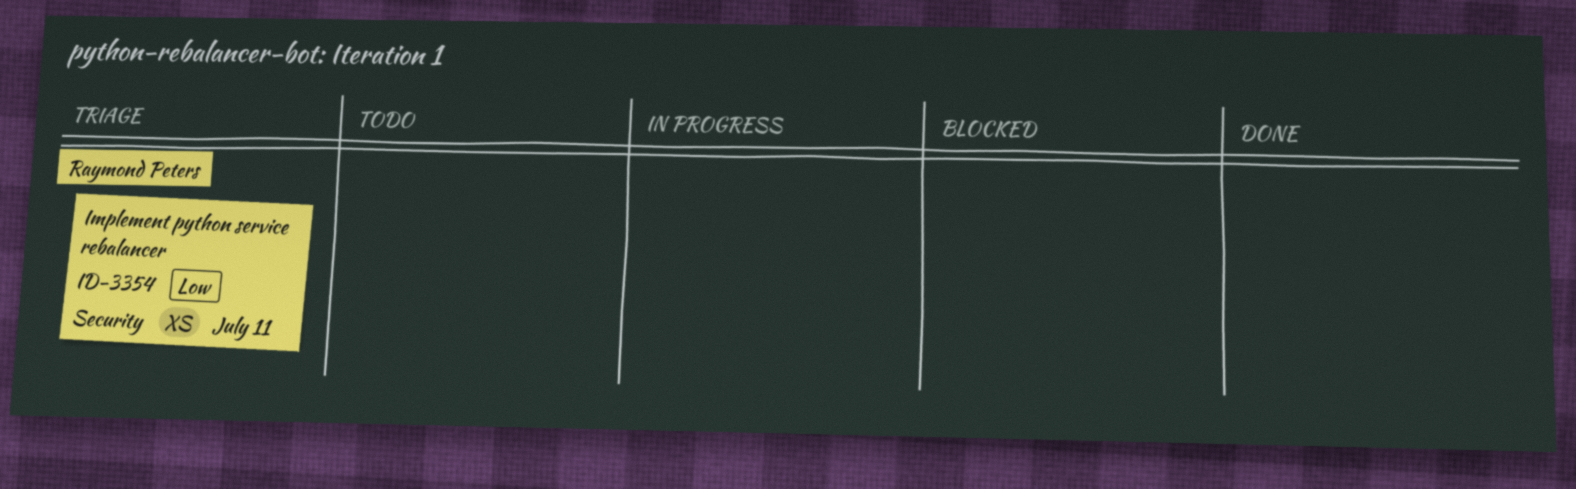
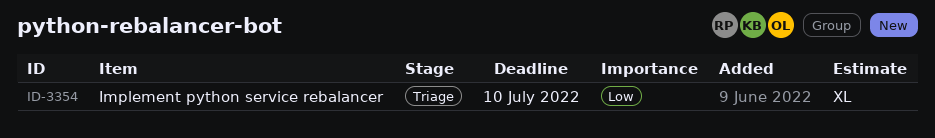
ID-3354, estimate: XS -> XL
ID-3354, due: Jul 11 -> Jul 10

